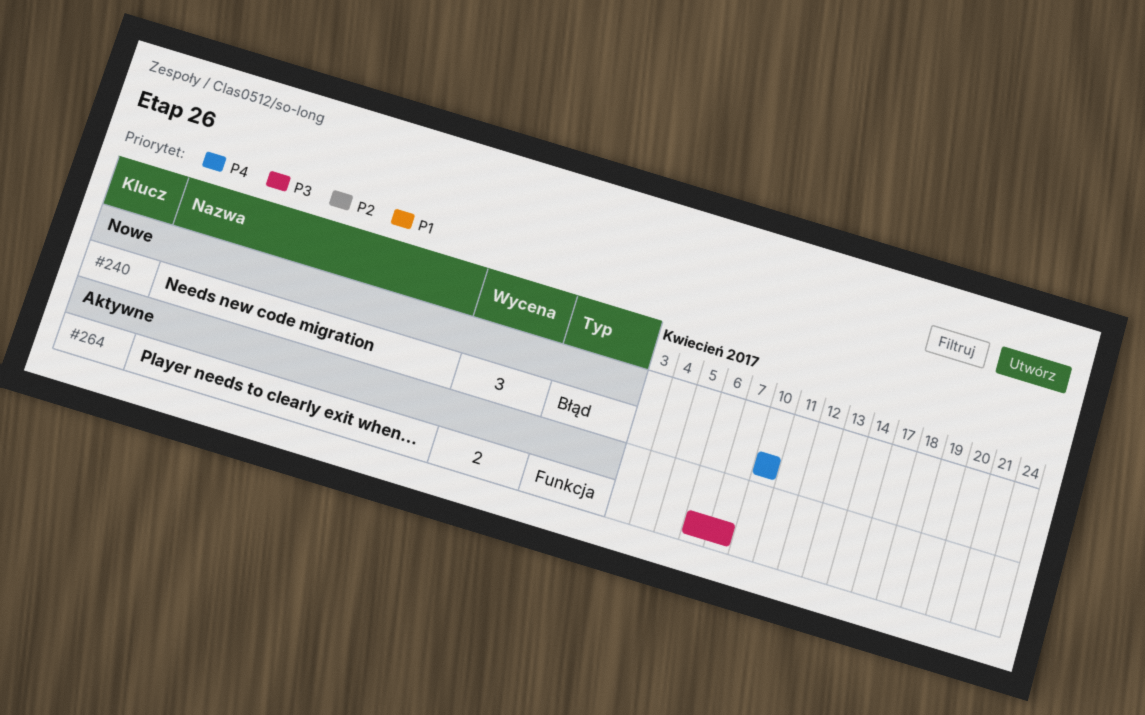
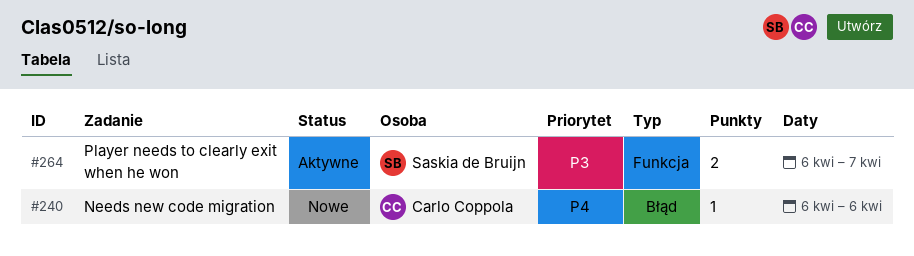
#240, estimate: 3 -> 1
#240, start: Apr 10 -> Apr 6
#240, due: Apr 10 -> Apr 6

